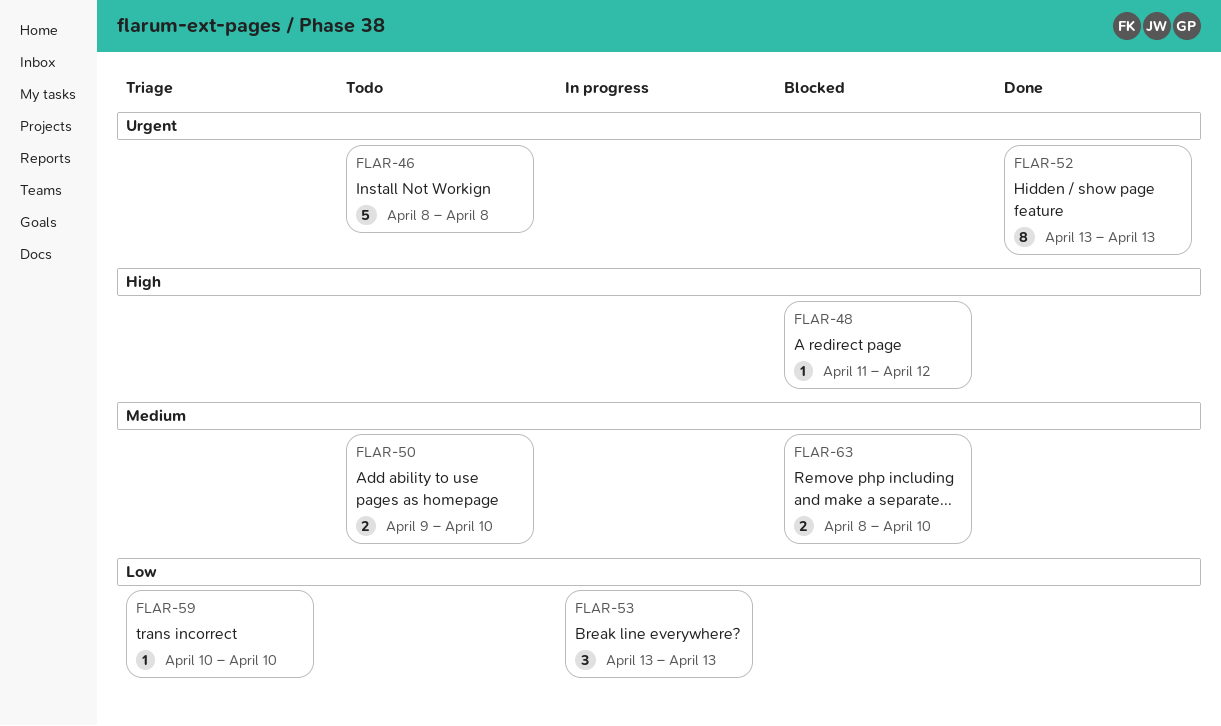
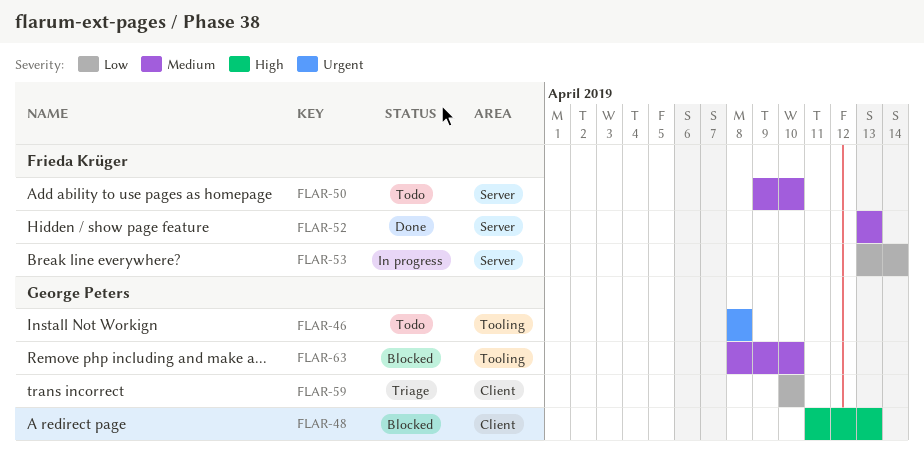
FLAR-48, due: Apr 12 -> Apr 13
FLAR-52, priority: Urgent -> Medium
FLAR-53, due: Apr 13 -> Apr 14

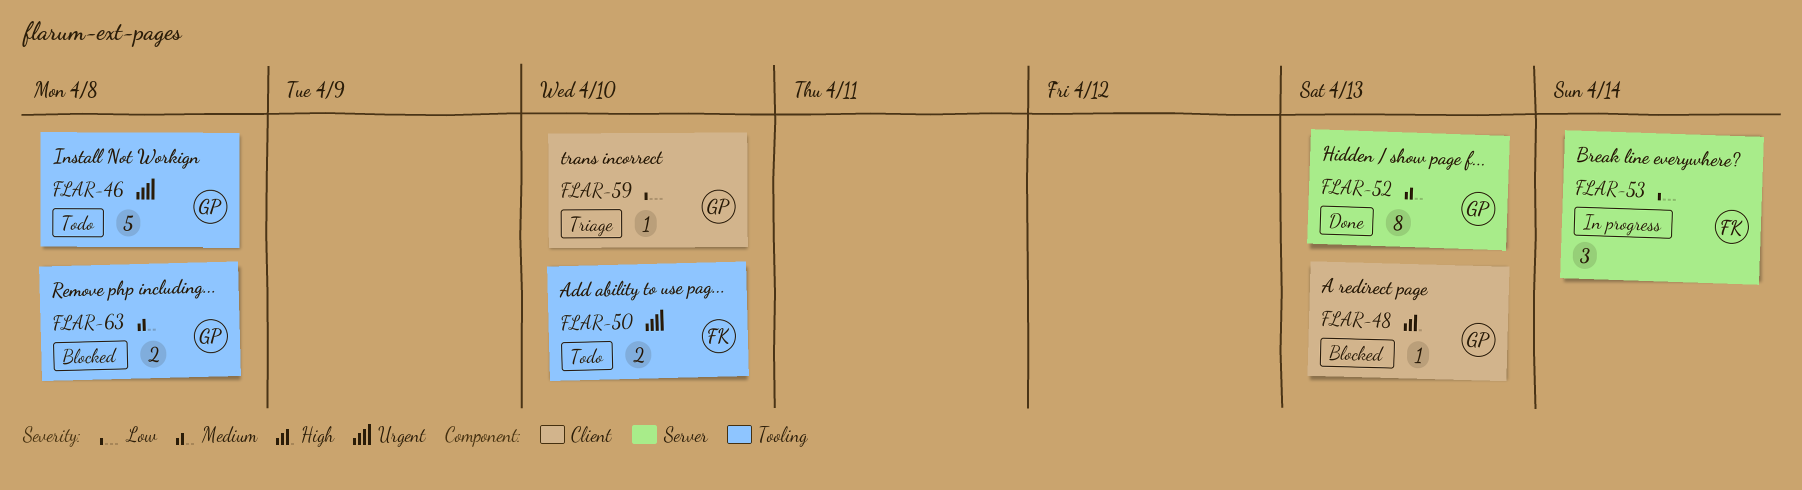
FLAR-50, priority: Medium -> Urgent
FLAR-50, label: Server -> Tooling
FLAR-52, owner: Frieda Krüger -> George Peters
FLAR-63, due: Apr 10 -> Apr 8

